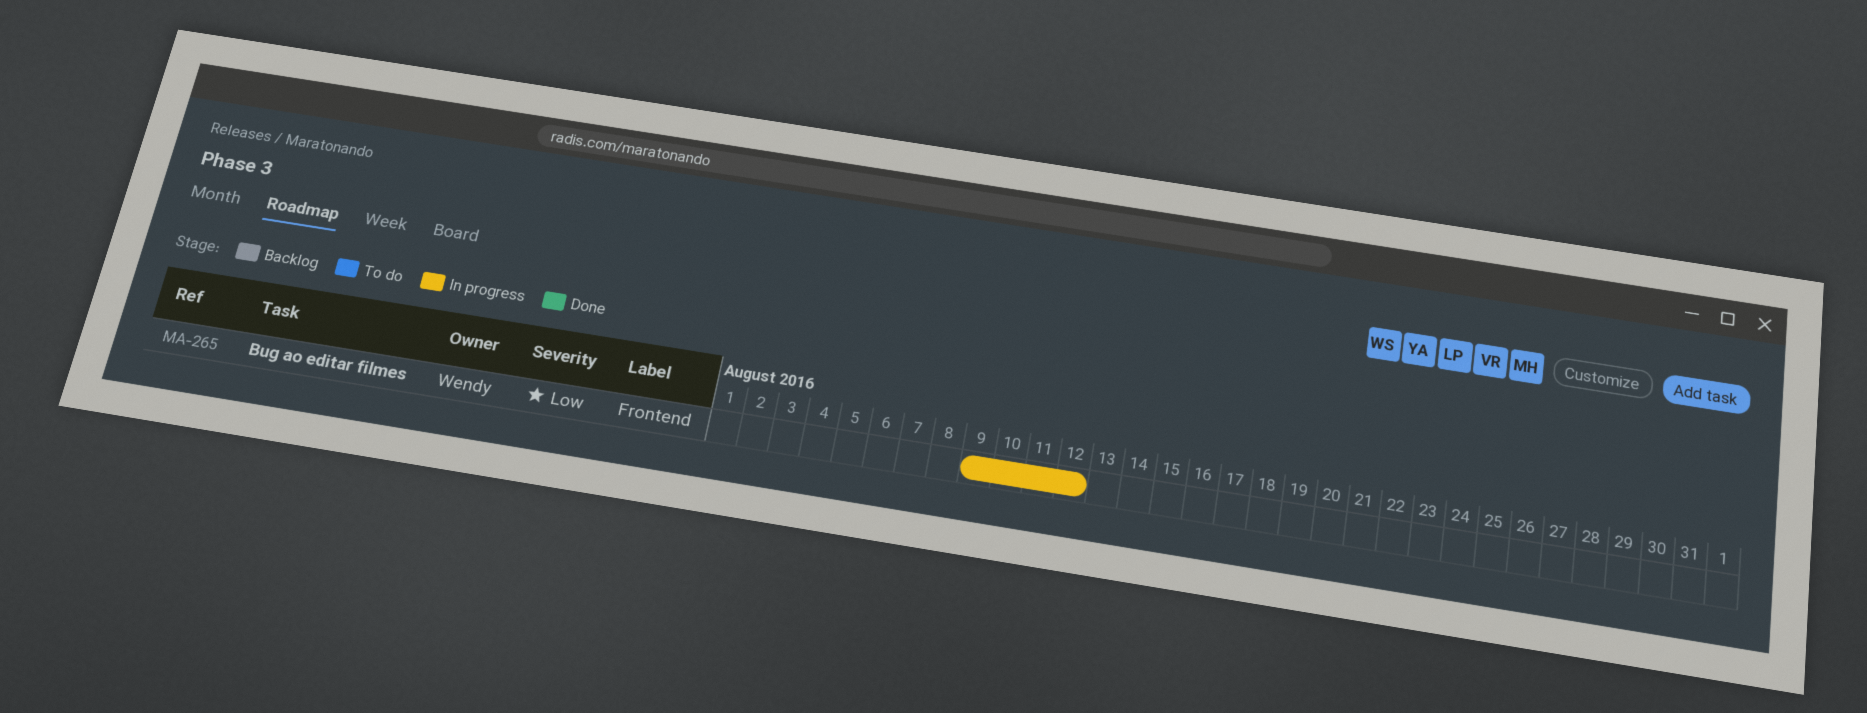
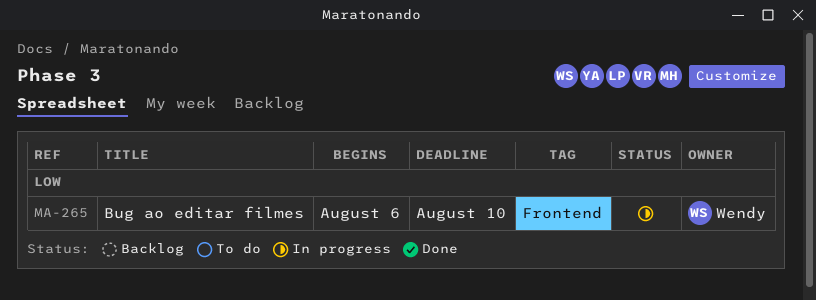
MA-265, start: Aug 9 -> Aug 6
MA-265, due: Aug 12 -> Aug 10

